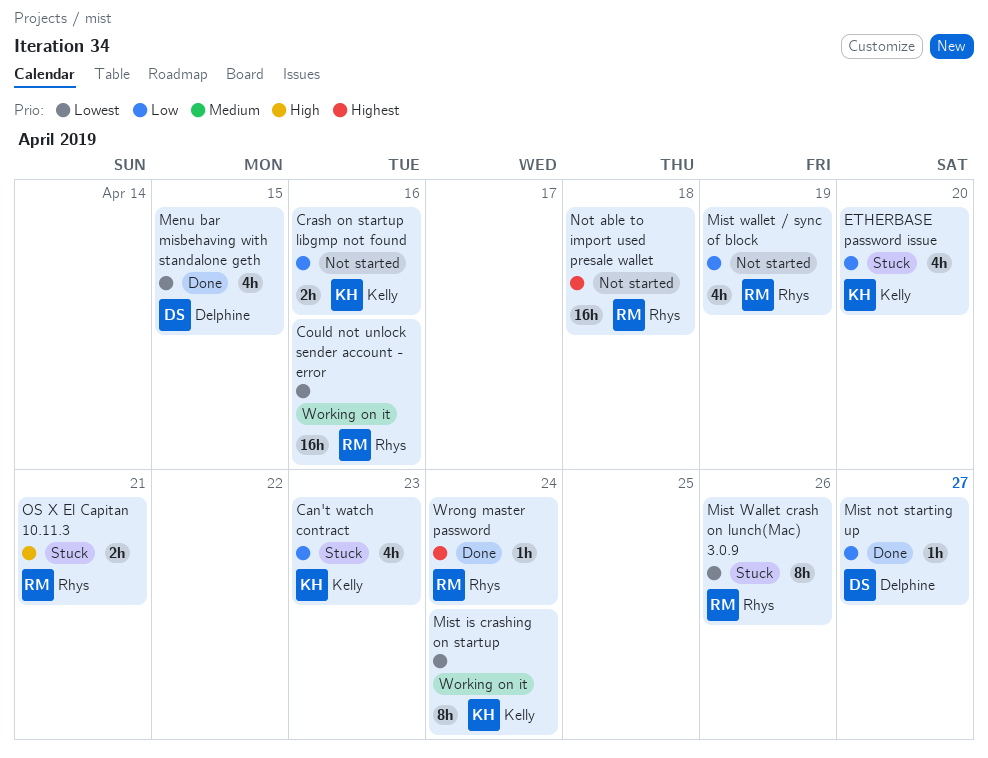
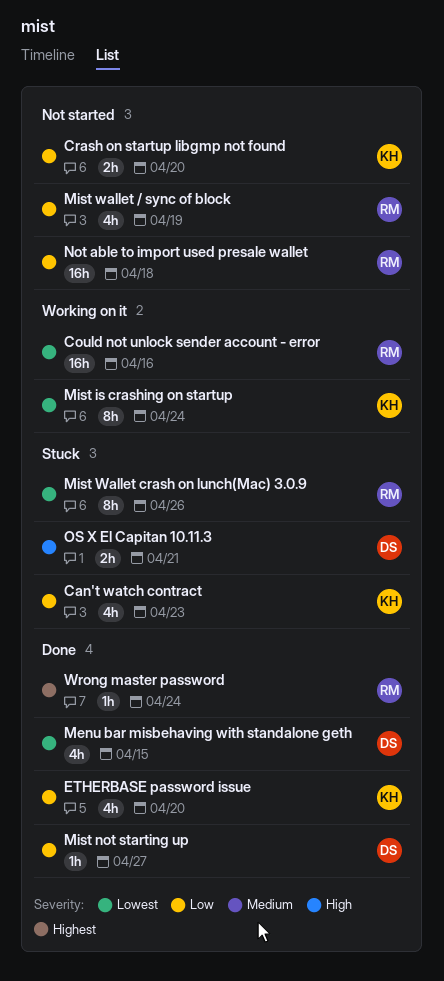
Crash on startup libgmp not found, due: Apr 16 -> Apr 20
ETHERBASE password issue, status: Stuck -> Done
Not able to import used presale wallet, priority: Highest -> Low
OS X El Capitan 10.11.3, owner: Rhys -> Delphine

